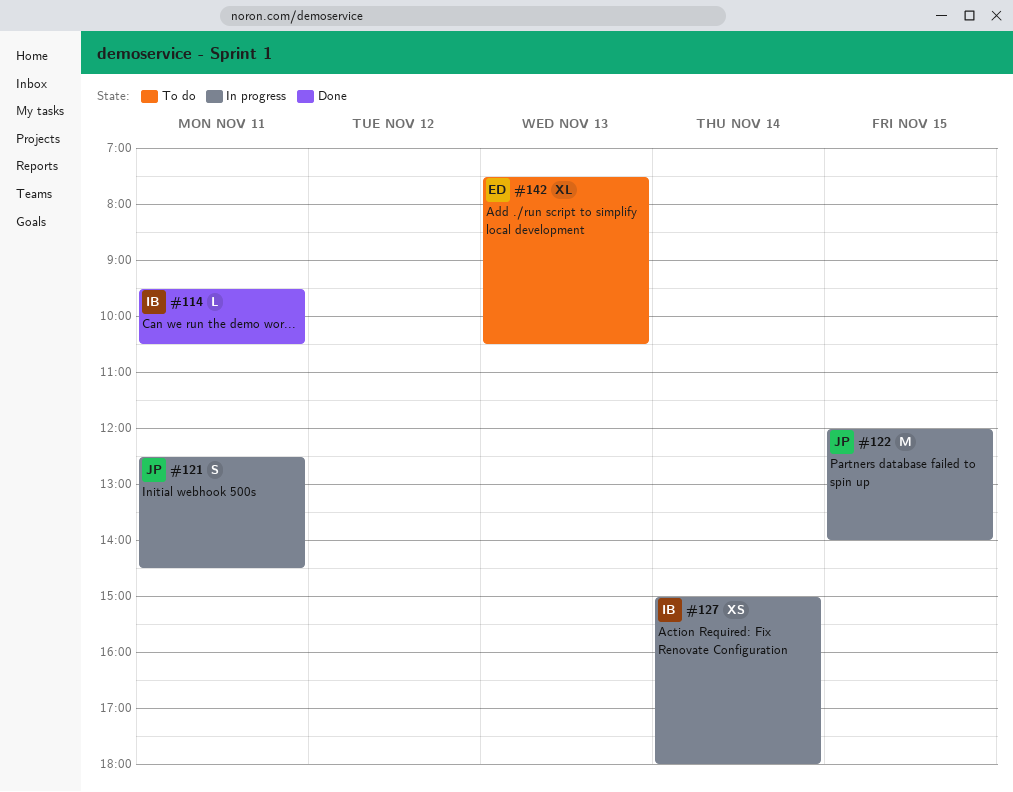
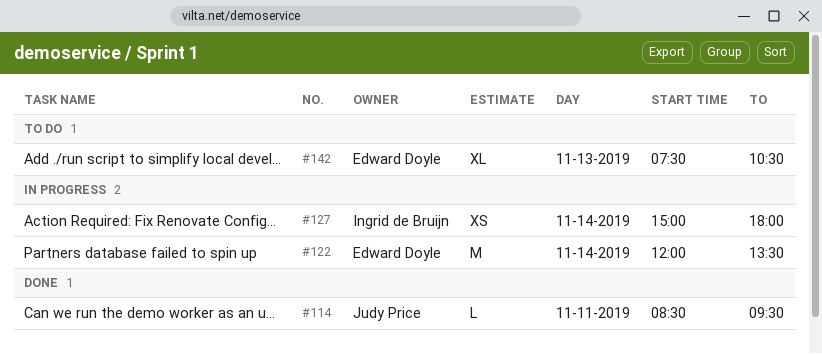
#114, owner: Ingrid de Bruijn -> Judy Price
#114, begins: 09:30 -> 08:30
#114, ends: 10:30 -> 09:30
#121: present -> none
#122, owner: Judy Price -> Edward Doyle
#122, day: Nov 15 -> Nov 14
#122, ends: 14:00 -> 13:30

